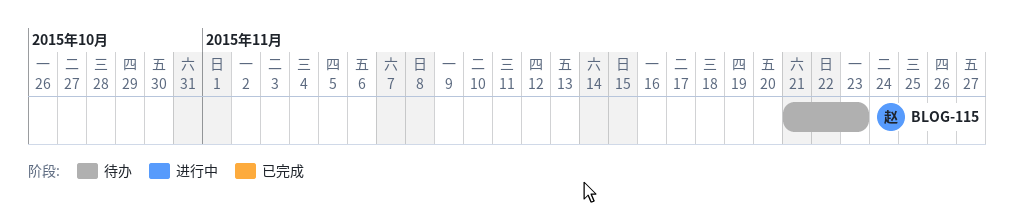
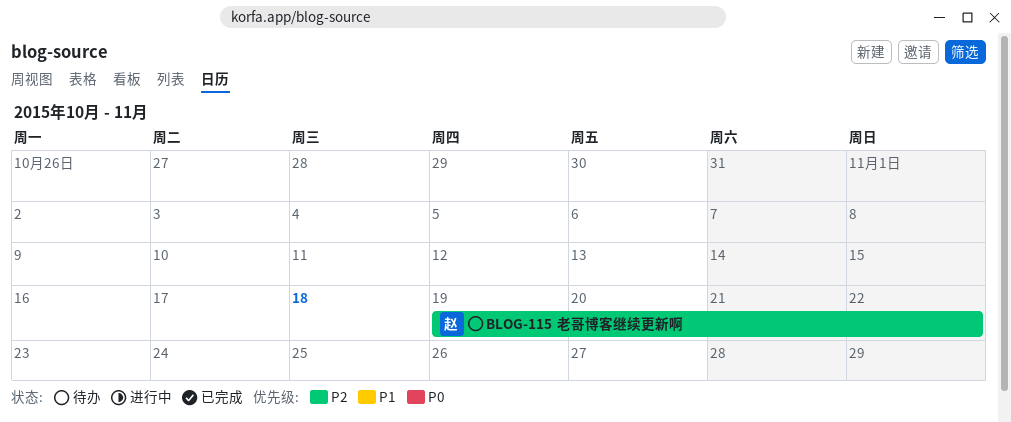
BLOG-115, start: Nov 21 -> Nov 19
BLOG-115, due: Nov 23 -> Nov 22

